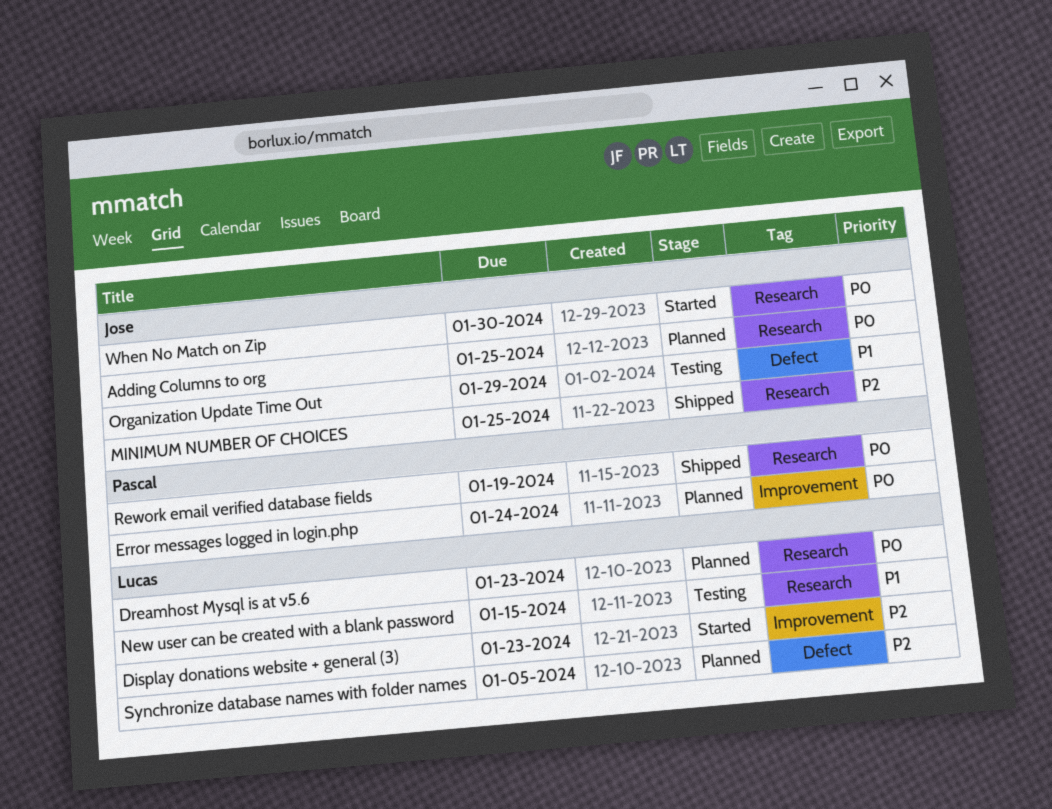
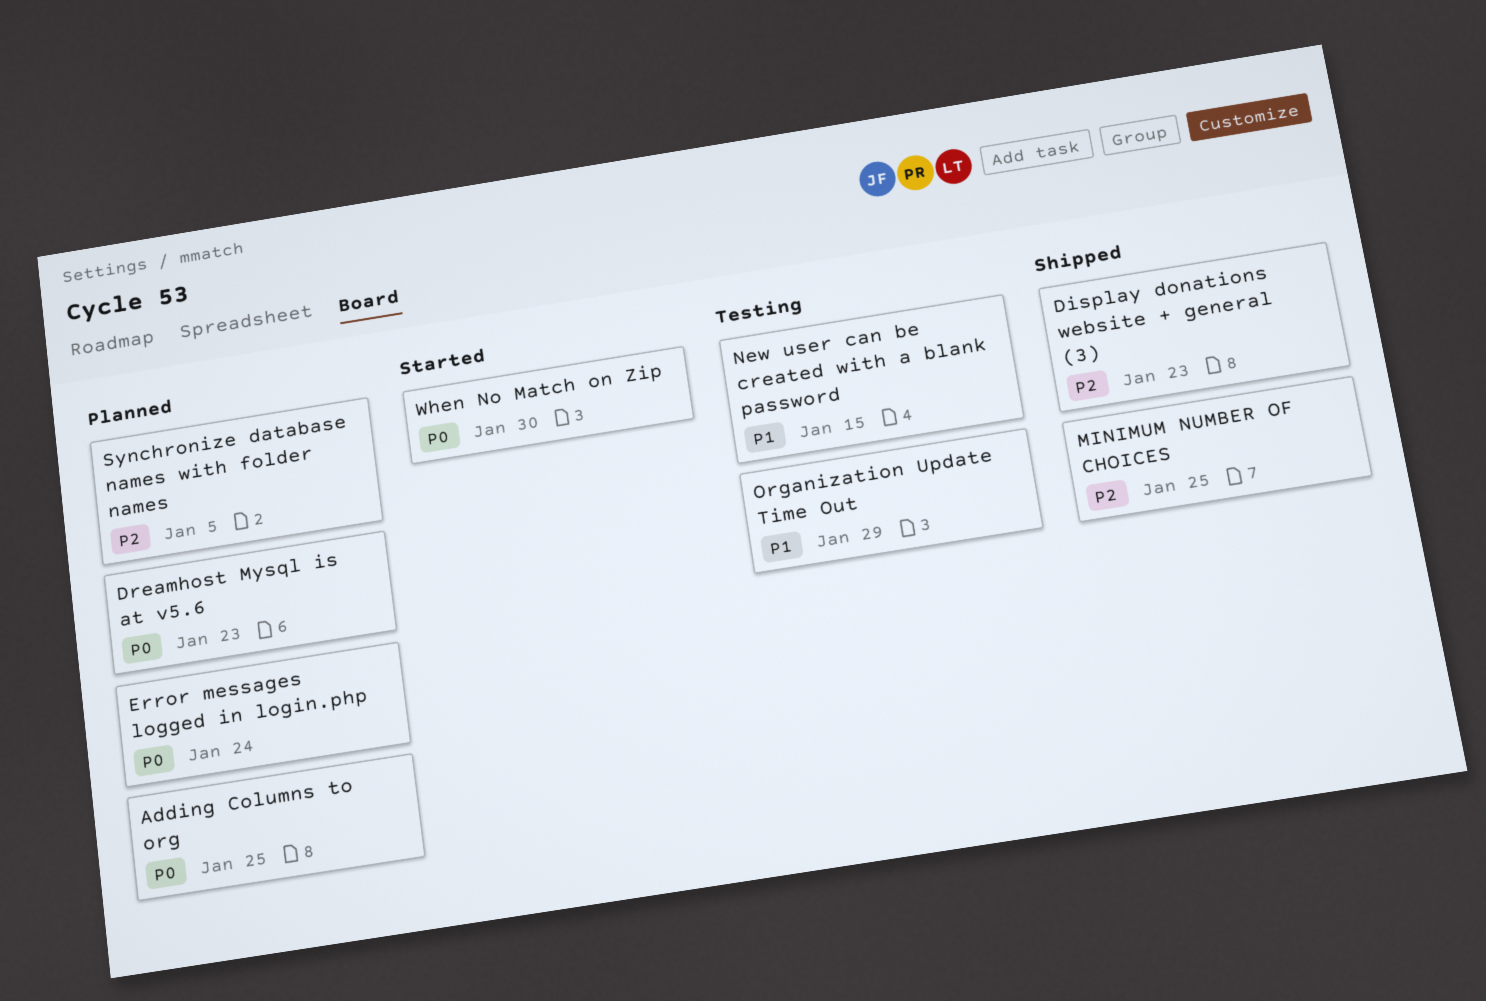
Display donations website + general (3), status: Started -> Shipped
Rework email verified database fields: present -> none

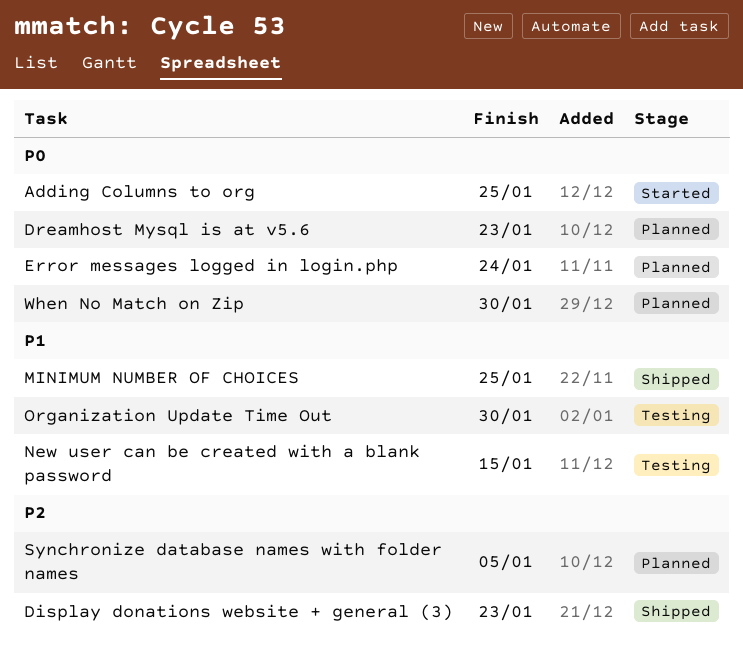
Adding Columns to org, status: Planned -> Started
MINIMUM NUMBER OF CHOICES, priority: P2 -> P1
Organization Update Time Out, due: Jan 29 -> Jan 30
When No Match on Zip, status: Started -> Planned

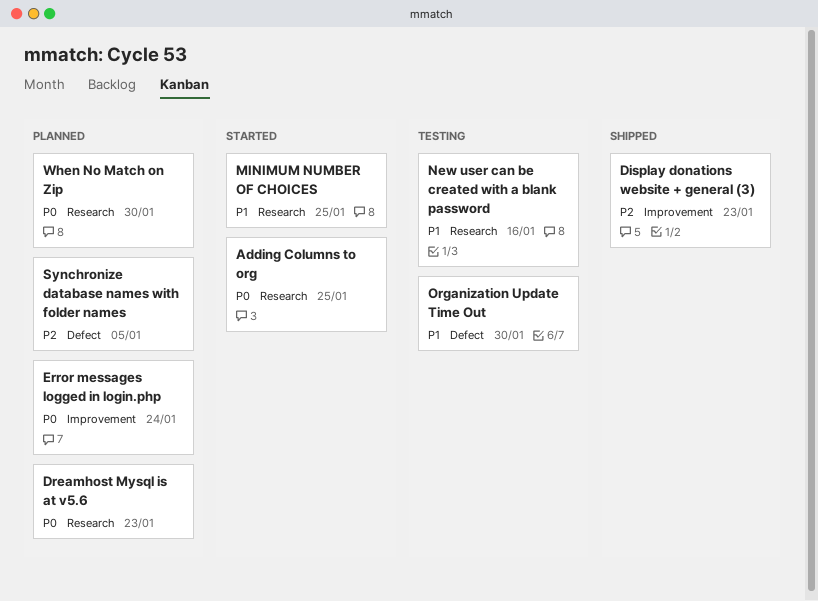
MINIMUM NUMBER OF CHOICES, status: Shipped -> Started
New user can be created with a blank password, due: Jan 15 -> Jan 16

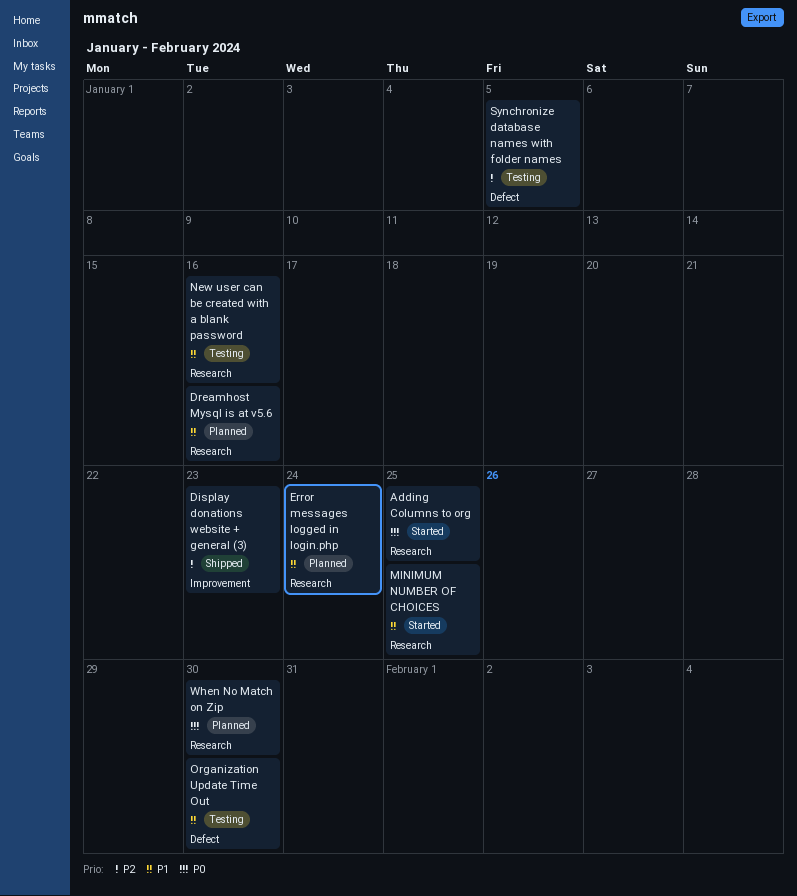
Dreamhost Mysql is at v5.6, priority: P0 -> P1
Dreamhost Mysql is at v5.6, due: Jan 23 -> Jan 16
Error messages logged in login.php, priority: P0 -> P1
Error messages logged in login.php, label: Improvement -> Research
Synchronize database names with folder names, status: Planned -> Testing

